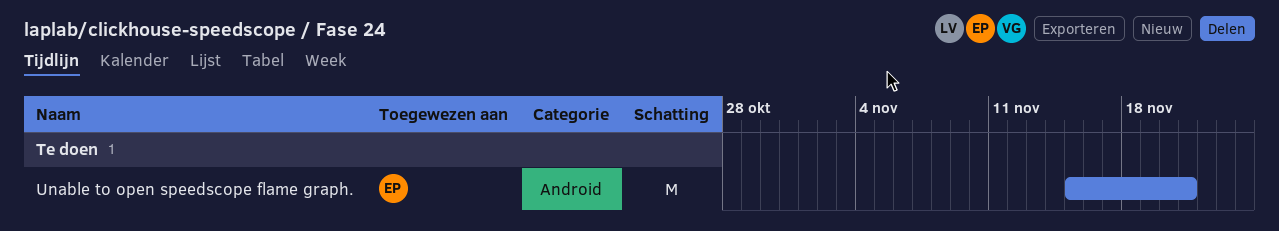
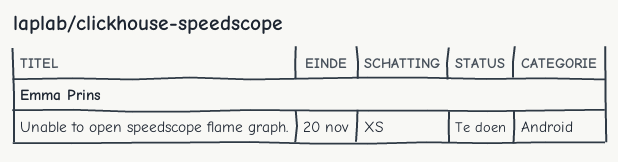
Unable to open speedscope flame graph., estimate: M -> XS
Unable to open speedscope flame graph., due: Nov 21 -> Nov 20

